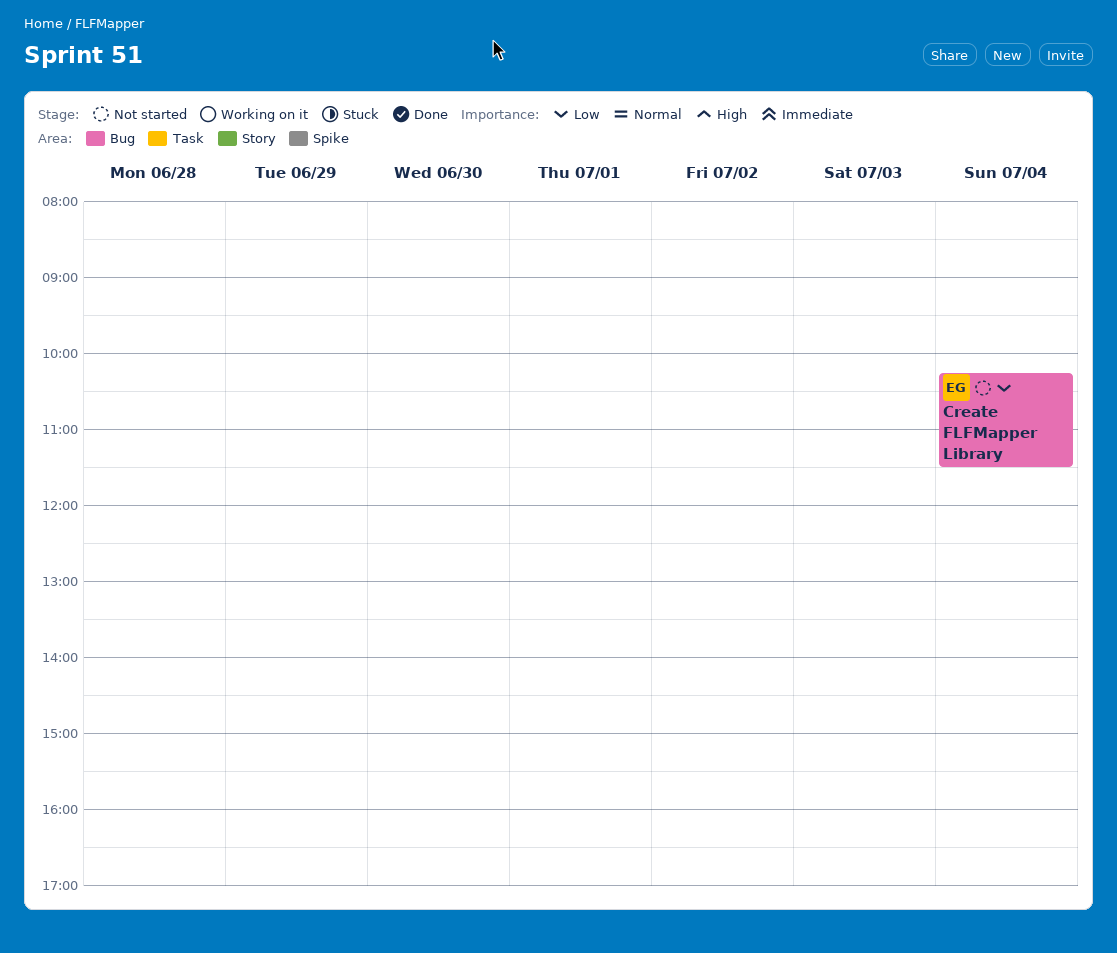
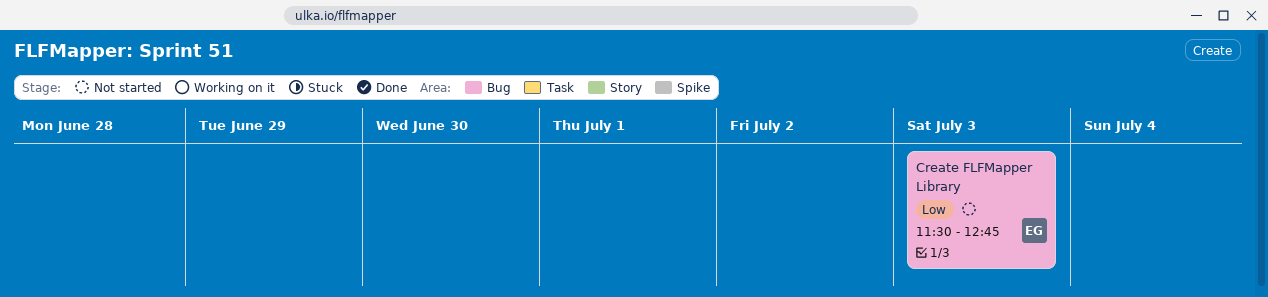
Create FLFMapper Library, day: Jul 4 -> Jul 3
Create FLFMapper Library, begins: 10:15 -> 11:30
Create FLFMapper Library, ends: 11:30 -> 12:45

